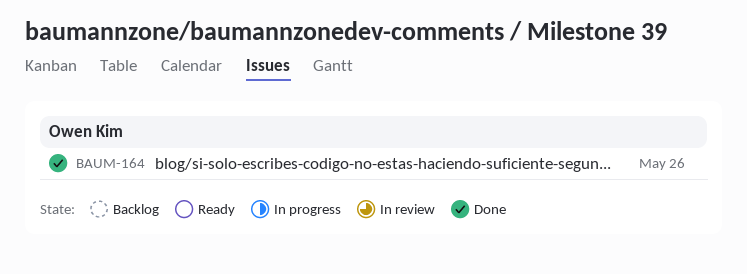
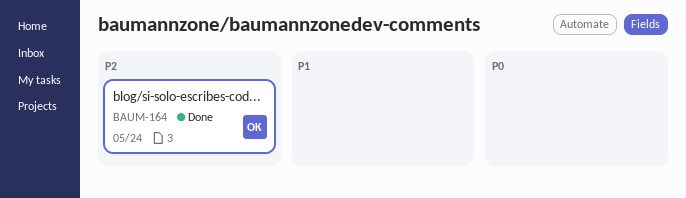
BAUM-164, due: May 26 -> May 24

